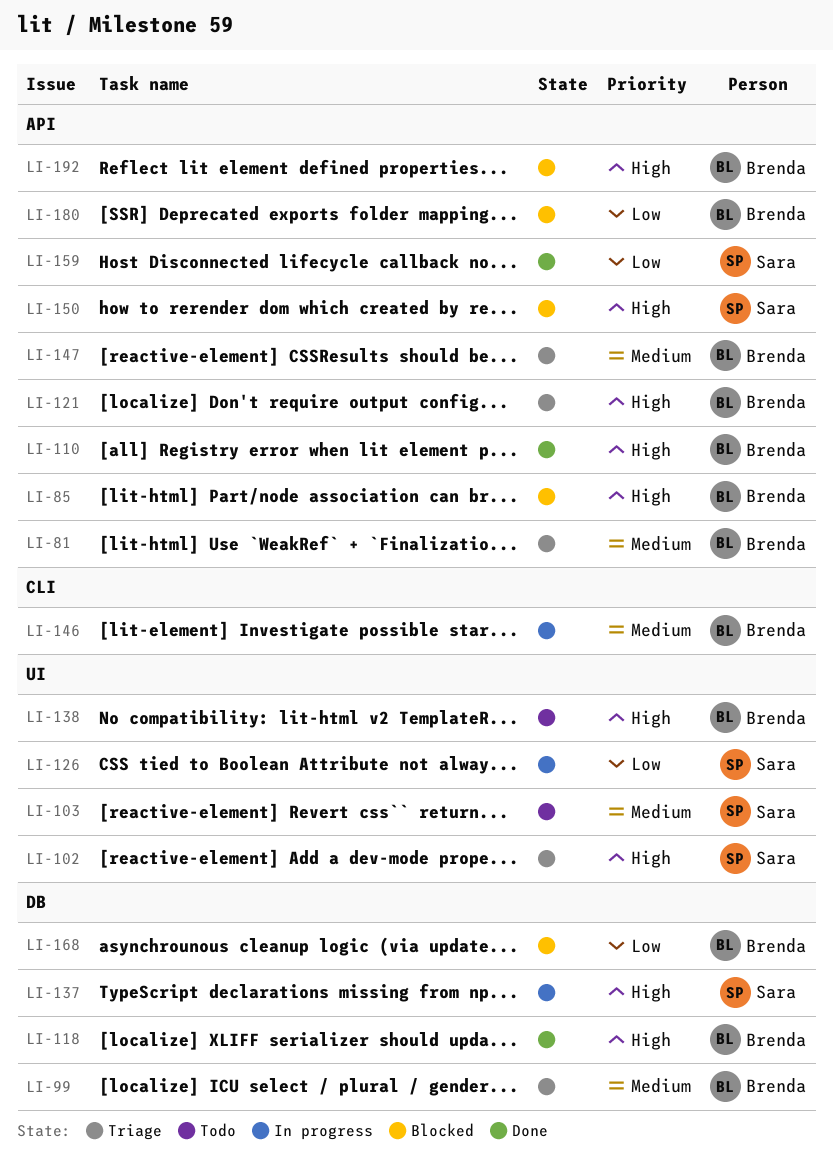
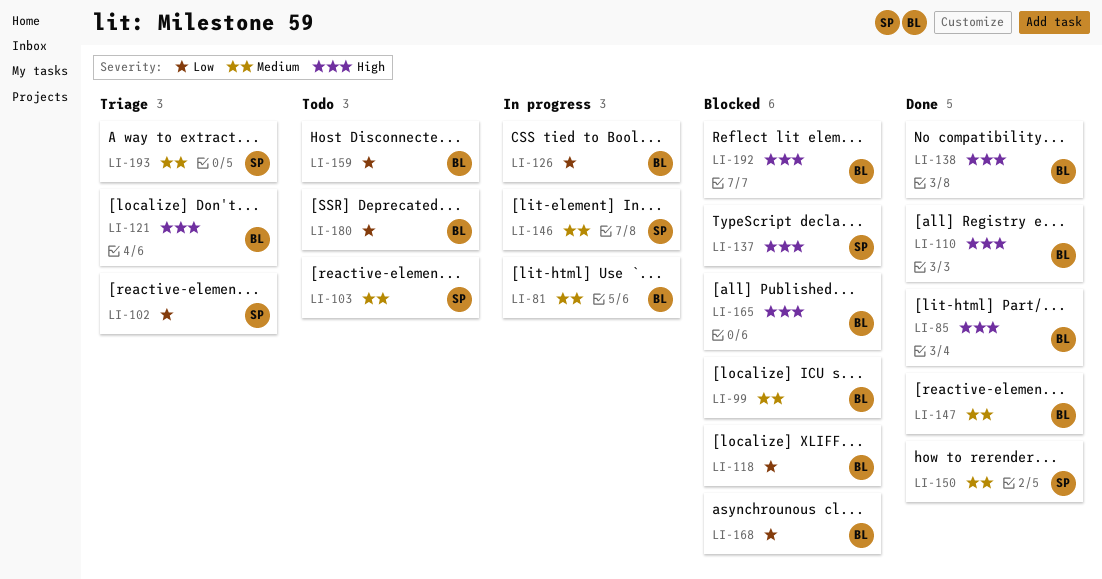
LI-81, status: Triage -> In progress
LI-85, status: Blocked -> Done
LI-99, status: Triage -> Blocked
LI-102, priority: High -> Low
LI-118, status: Done -> Blocked
LI-118, priority: High -> Low
LI-126, owner: Sara -> Brenda
LI-137, status: In progress -> Blocked
LI-138, status: Todo -> Done
LI-146, owner: Brenda -> Sara
LI-147, status: Triage -> Done
LI-150, status: Blocked -> Done
LI-150, priority: High -> Medium
LI-159, status: Done -> Todo
LI-159, owner: Sara -> Brenda
LI-165: none -> present
LI-180, status: Blocked -> Todo
LI-193: none -> present

